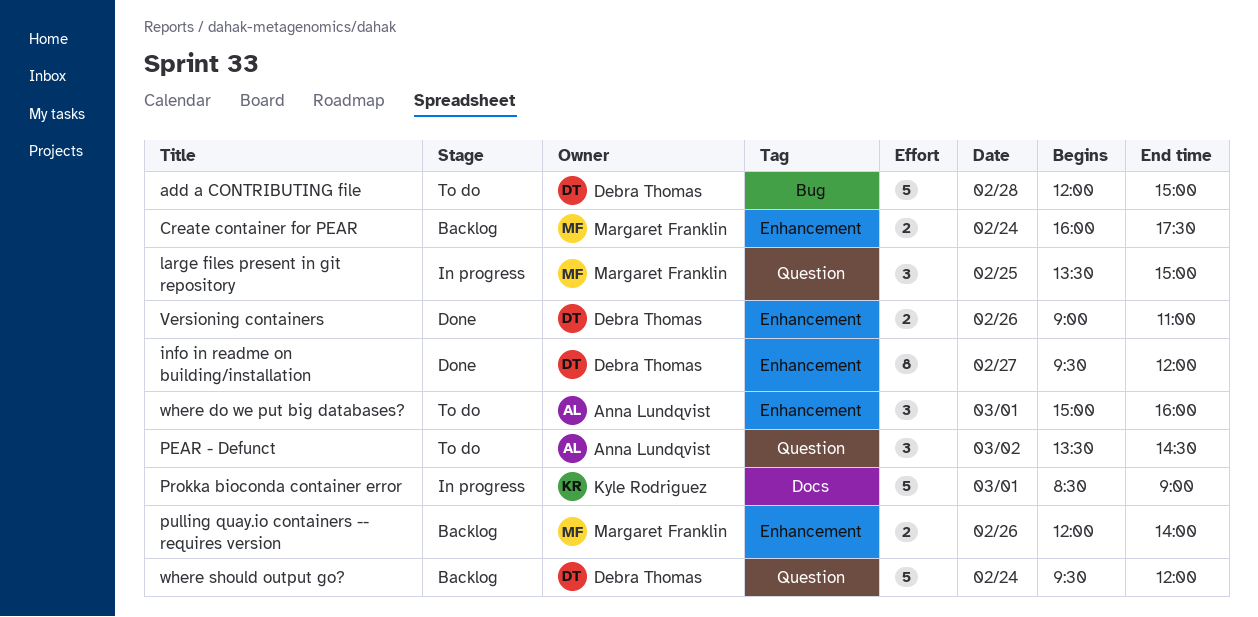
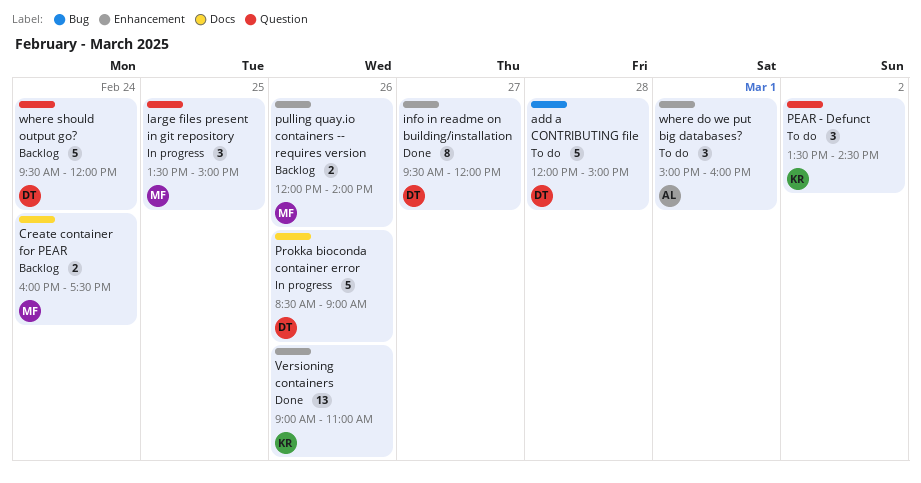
Create container for PEAR, label: Enhancement -> Docs
PEAR - Defunct, owner: Anna Lundqvist -> Kyle Rodriguez
Prokka bioconda container error, owner: Kyle Rodriguez -> Debra Thomas
Prokka bioconda container error, day: Mar 1 -> Feb 26
Versioning containers, owner: Debra Thomas -> Kyle Rodriguez
Versioning containers, estimate: 2 -> 13

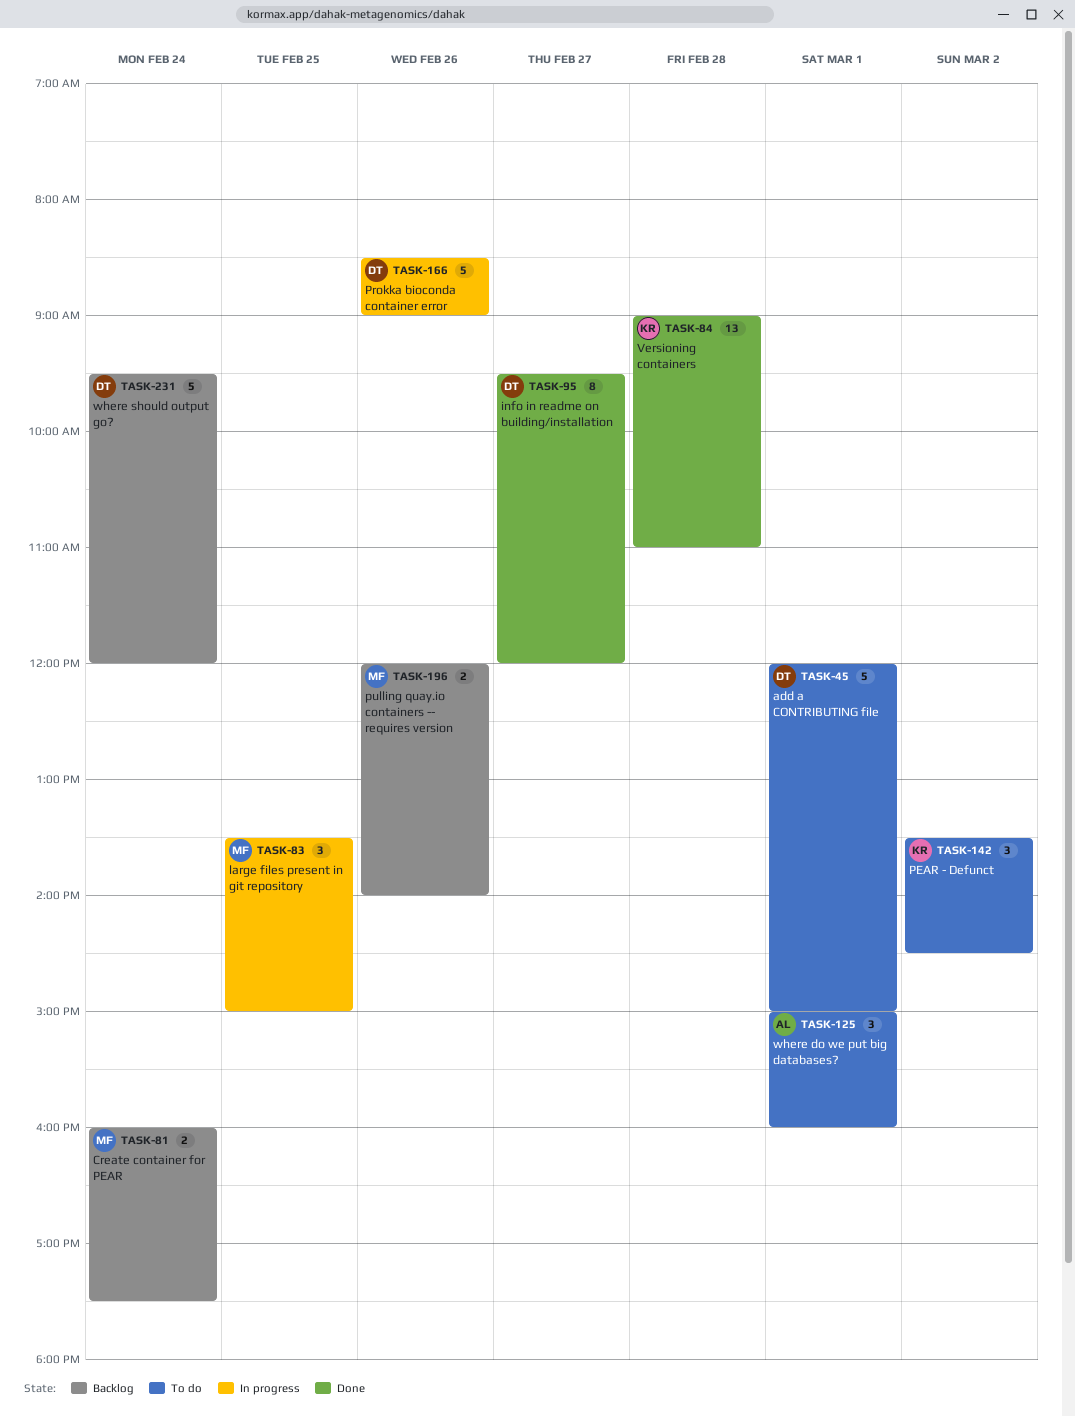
add a CONTRIBUTING file, day: Feb 28 -> Mar 1
Versioning containers, day: Feb 26 -> Feb 28

